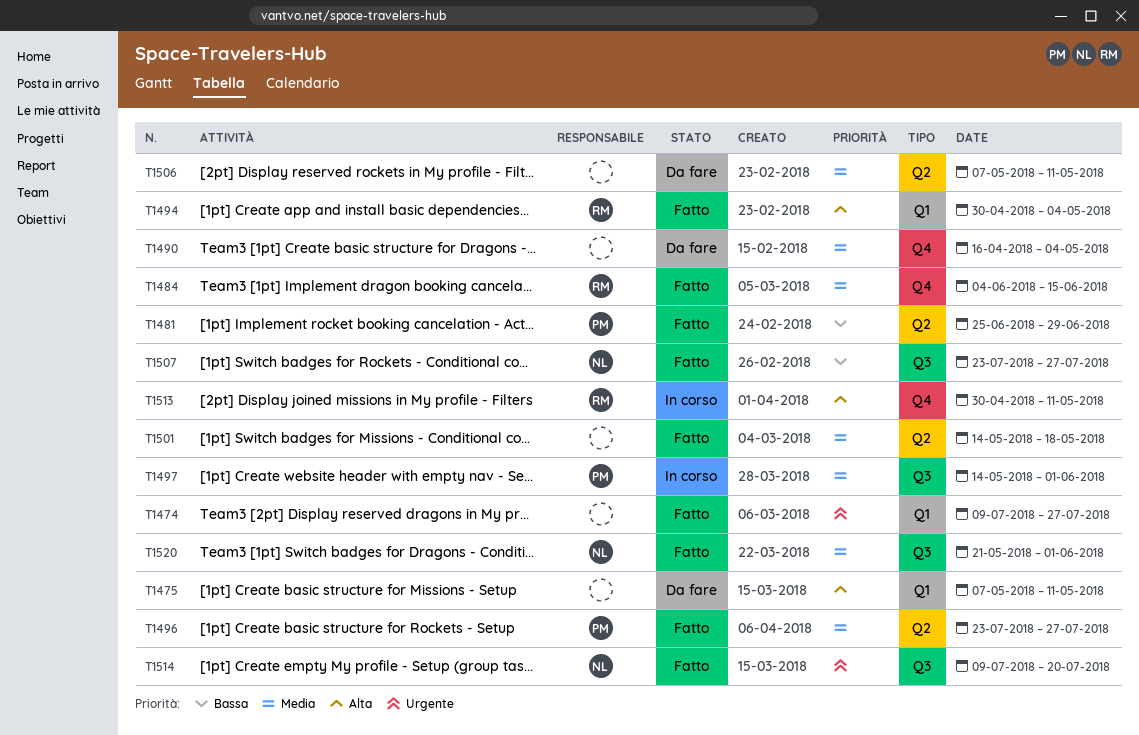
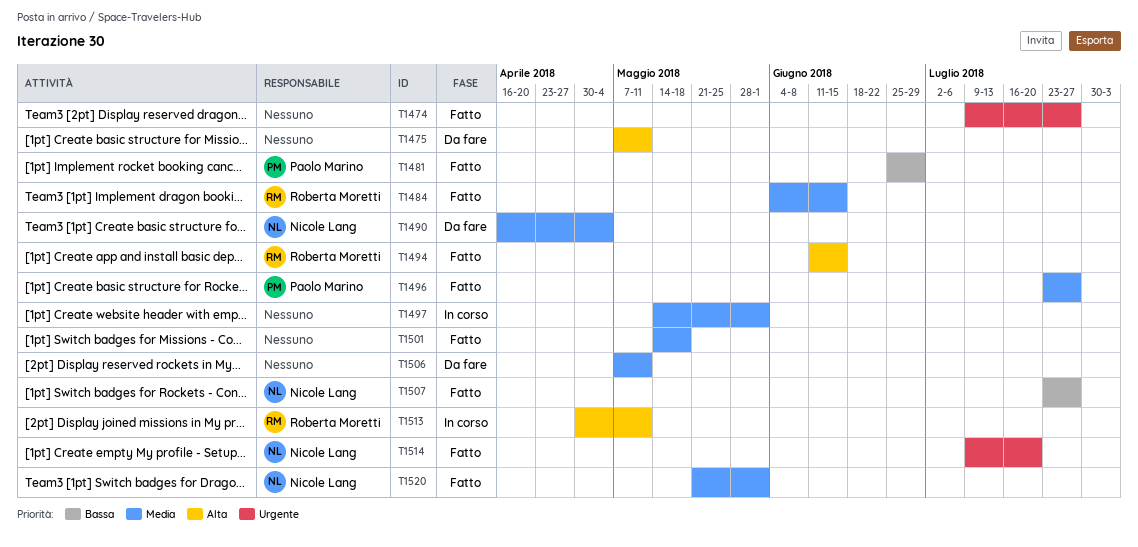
T1490, owner: none -> Nicole Lang
T1494, start: Apr 30 -> Jun 11
T1494, due: May 4 -> Jun 15
T1497, owner: Paolo Marino -> none

